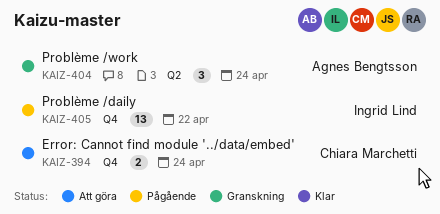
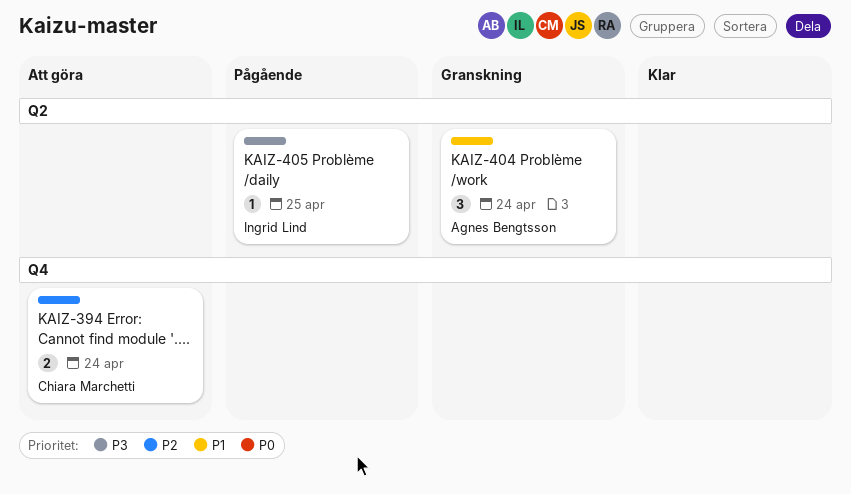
KAIZ-405, label: Q4 -> Q2
KAIZ-405, estimate: 13 -> 1
KAIZ-405, due: Apr 22 -> Apr 25

